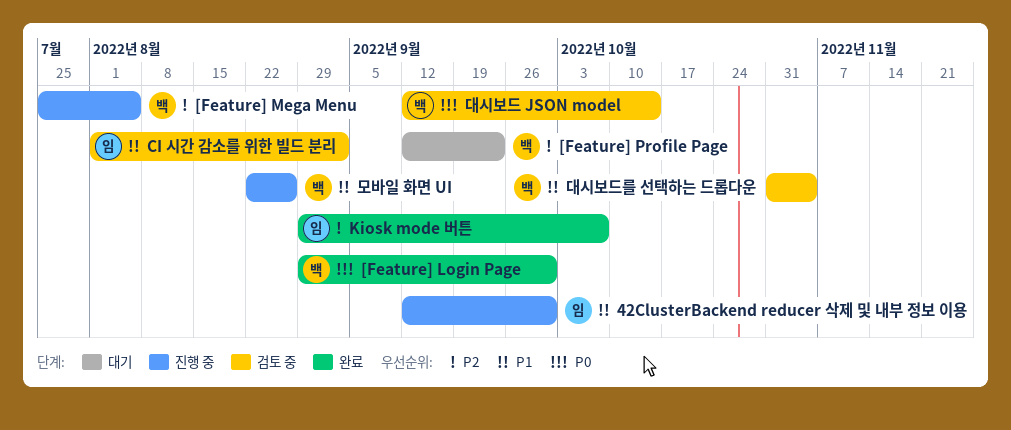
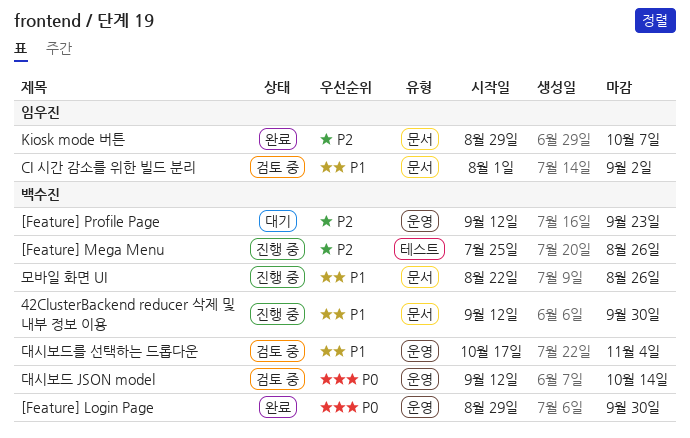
42ClusterBackend reducer 삭제 및 내부 정보 이용, owner: 임우진 -> 백수진
[Feature] Mega Menu, due: Aug 5 -> Aug 26
대시보드를 선택하는 드롭다운, start: Oct 31 -> Oct 17

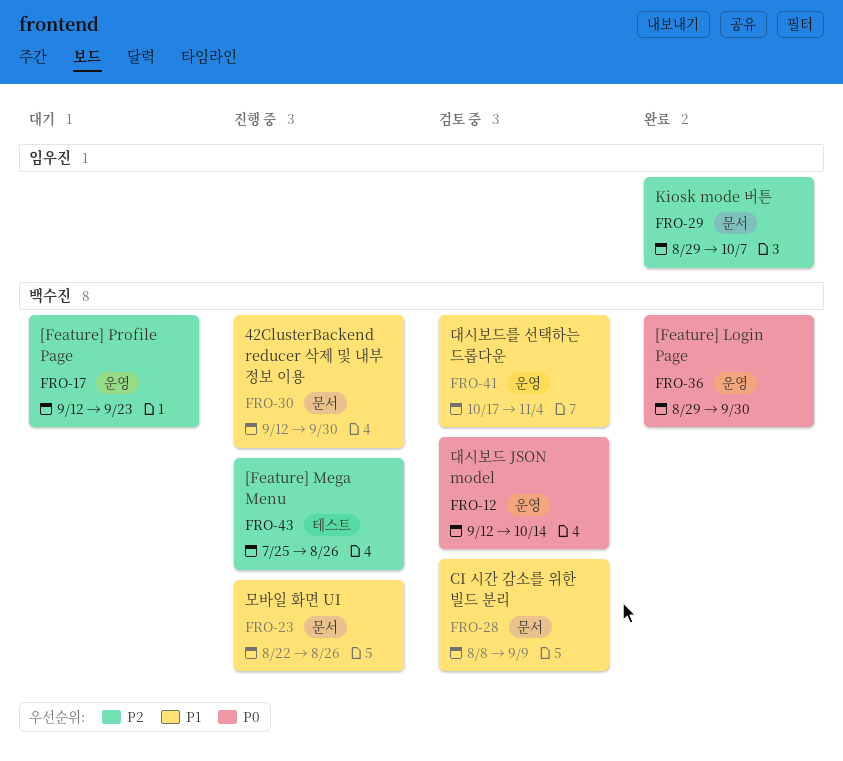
CI 시간 감소를 위한 빌드 분리, owner: 임우진 -> 백수진
CI 시간 감소를 위한 빌드 분리, start: Aug 1 -> Aug 8
CI 시간 감소를 위한 빌드 분리, due: Sep 2 -> Sep 9

